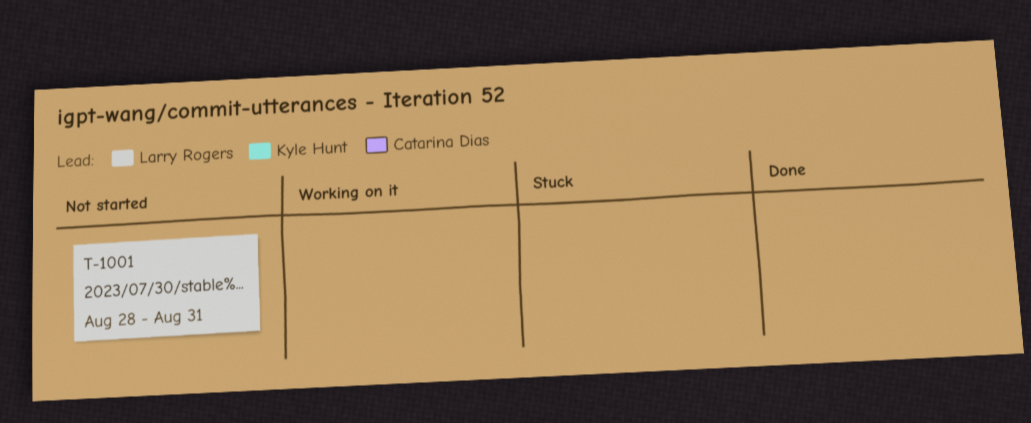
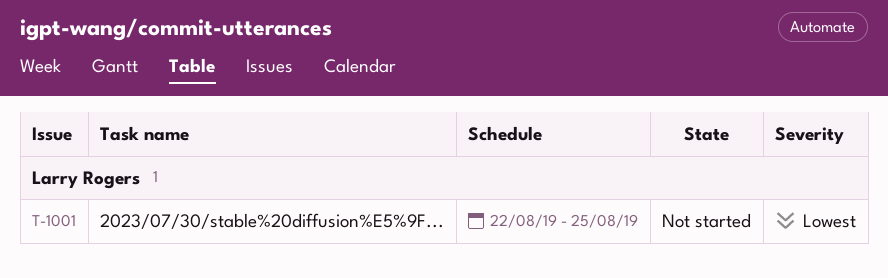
T-1001, start: Aug 28 -> Aug 22
T-1001, due: Aug 31 -> Aug 25

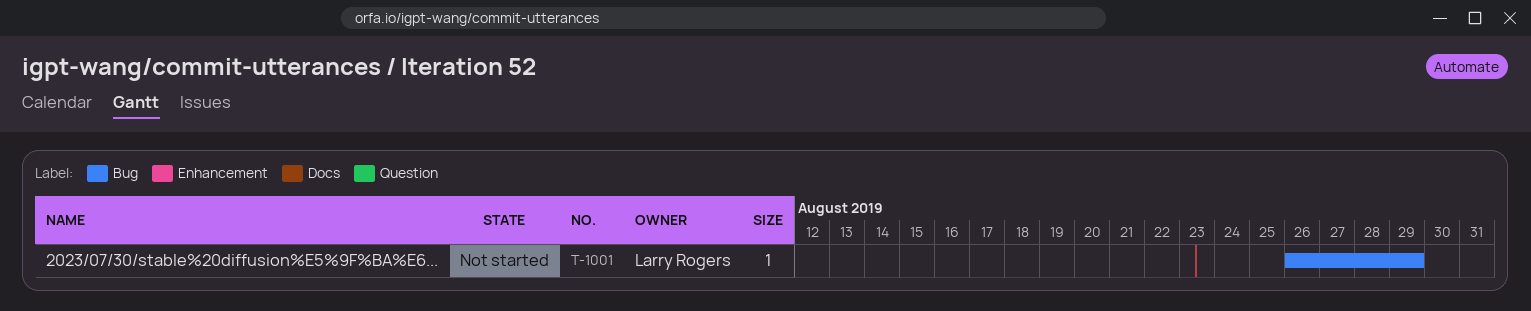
T-1001, start: Aug 22 -> Aug 26
T-1001, due: Aug 25 -> Aug 29

